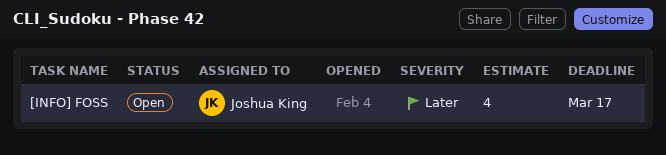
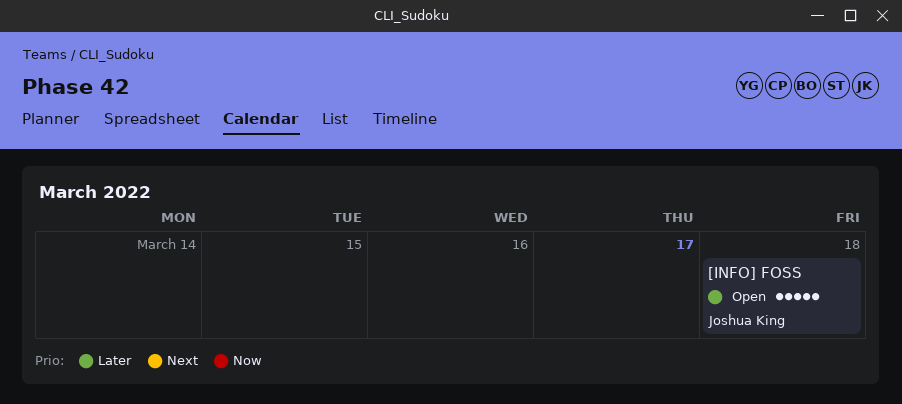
[INFO] FOSS, estimate: 4 -> 5
[INFO] FOSS, due: Mar 17 -> Mar 18

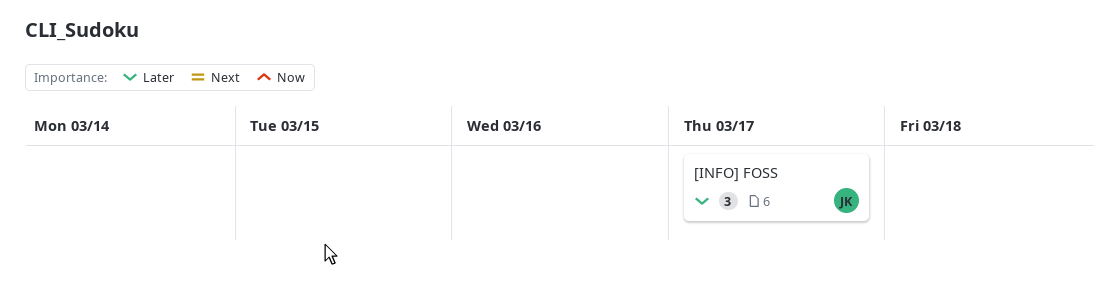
[INFO] FOSS, estimate: 5 -> 3
[INFO] FOSS, due: Mar 18 -> Mar 17

